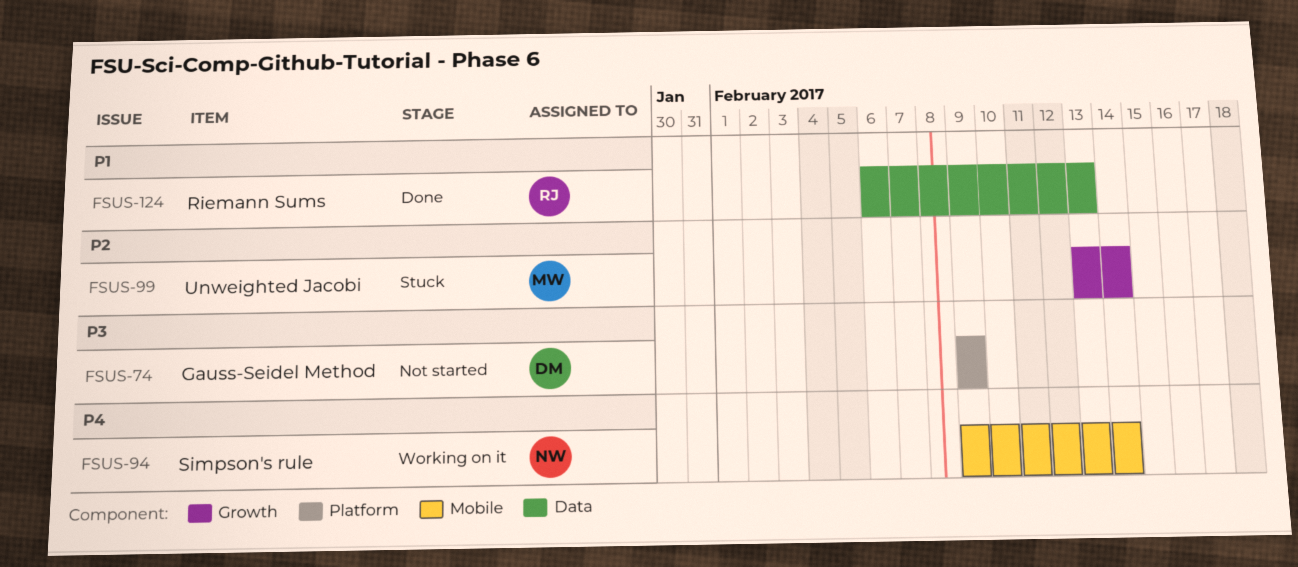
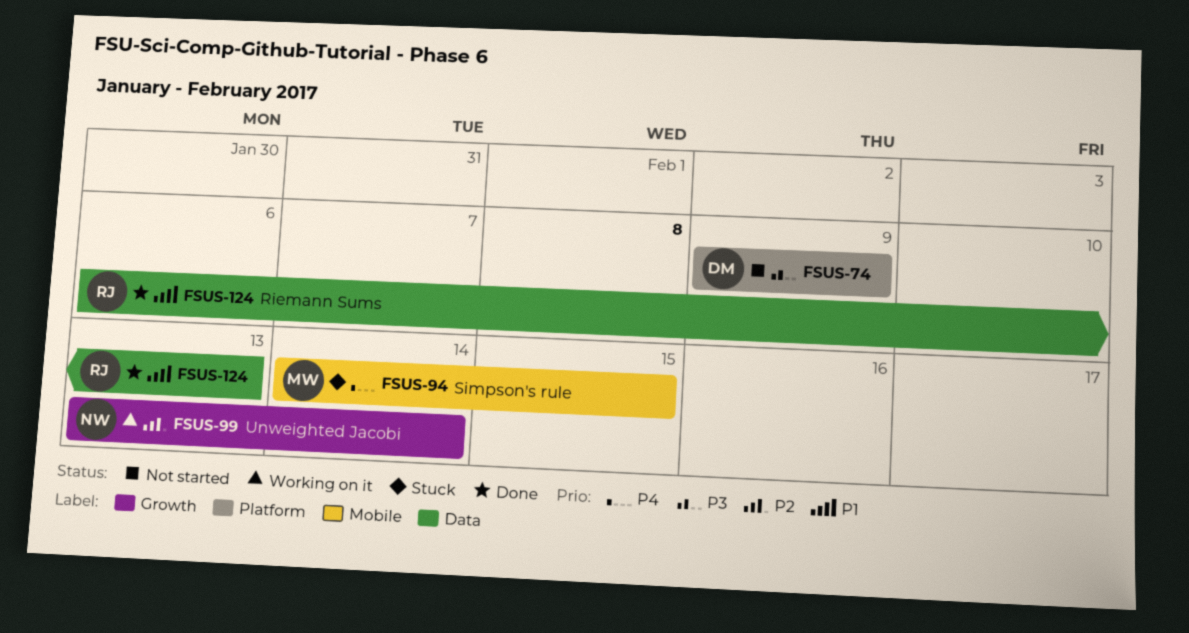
FSUS-94, status: Working on it -> Stuck
FSUS-94, owner: NW -> MW
FSUS-94, start: Feb 9 -> Feb 14
FSUS-94, due: Feb 14 -> Feb 15
FSUS-99, status: Stuck -> Working on it
FSUS-99, owner: MW -> NW

